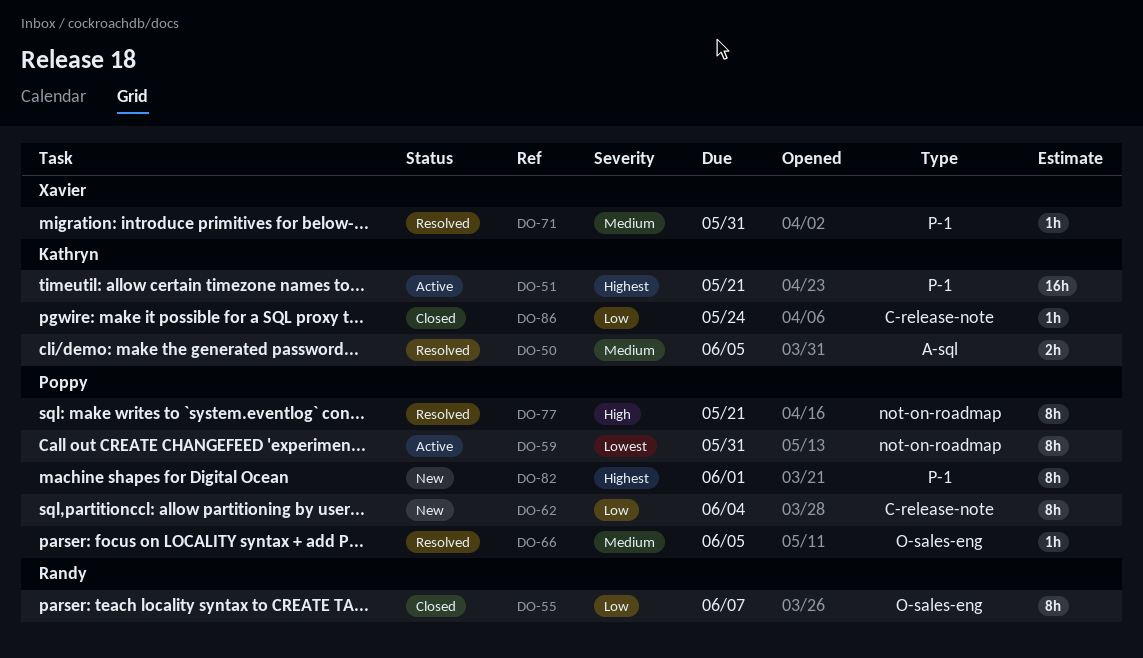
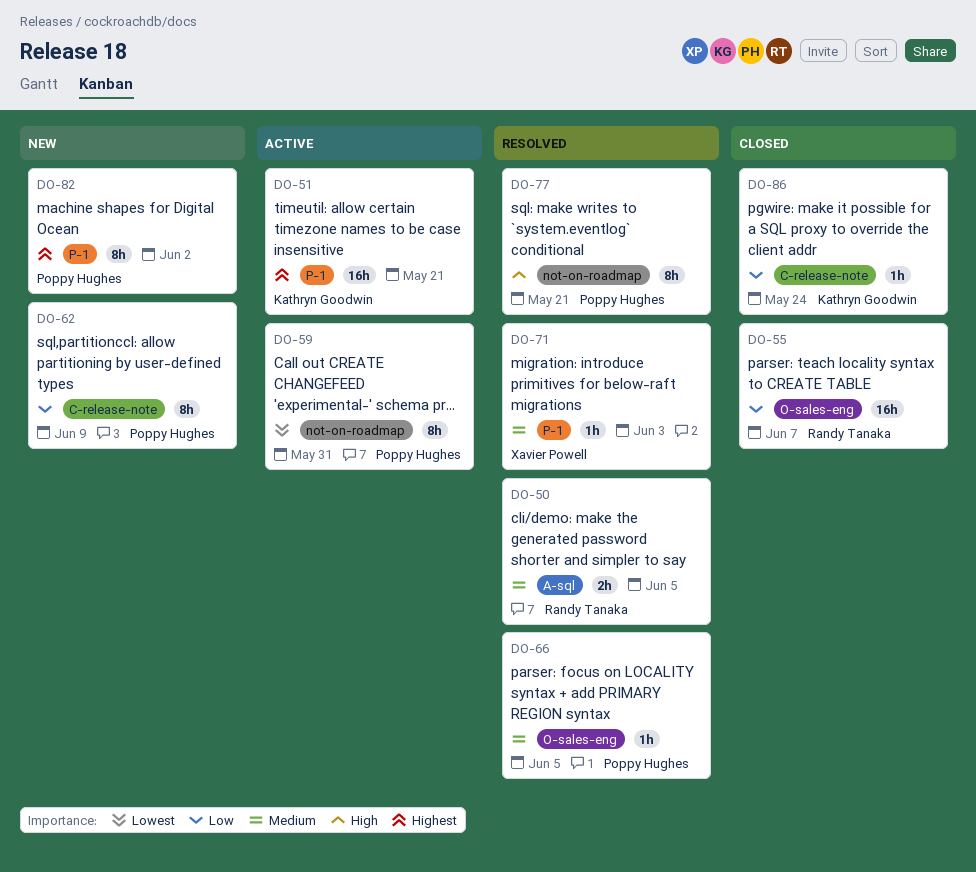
DO-50, owner: Kathryn Goodwin -> Randy Tanaka
DO-55, estimate: 8h -> 16h
DO-62, due: Jun 4 -> Jun 9
DO-71, due: May 31 -> Jun 3
DO-82, due: Jun 1 -> Jun 2

